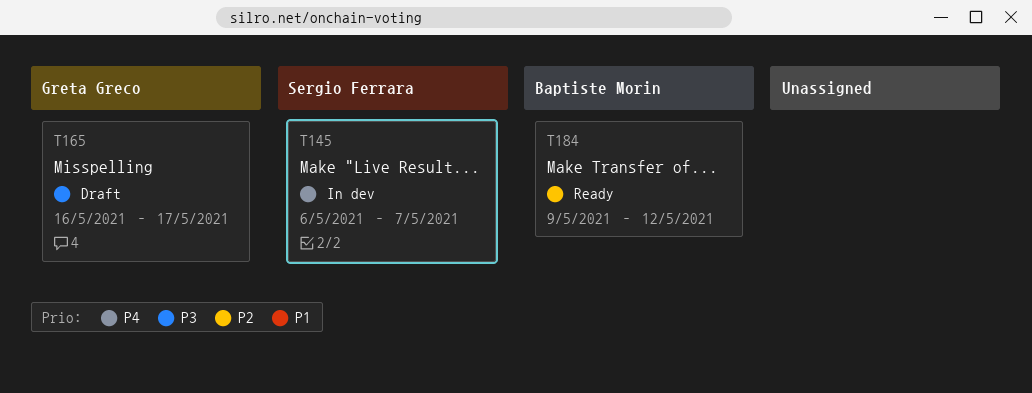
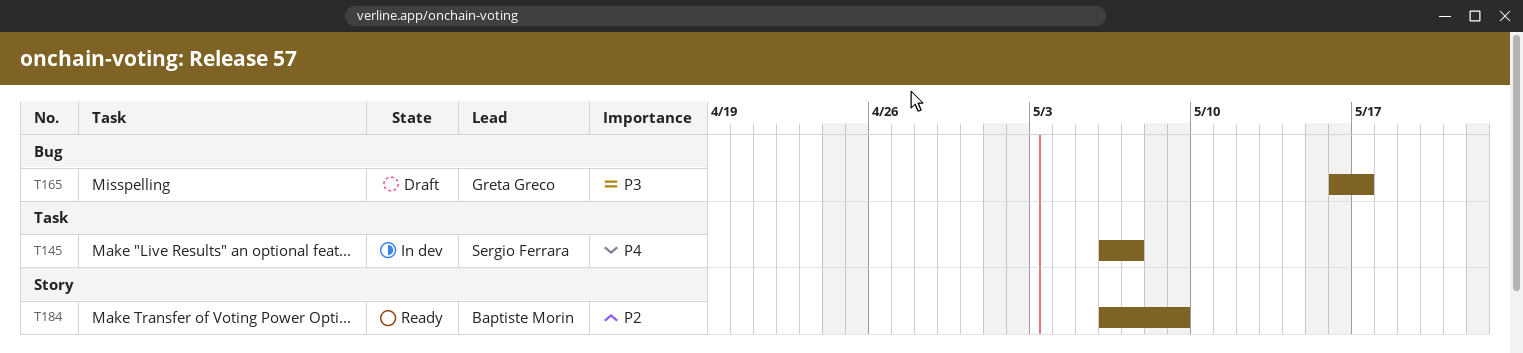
T184, start: May 9 -> May 6
T184, due: May 12 -> May 9

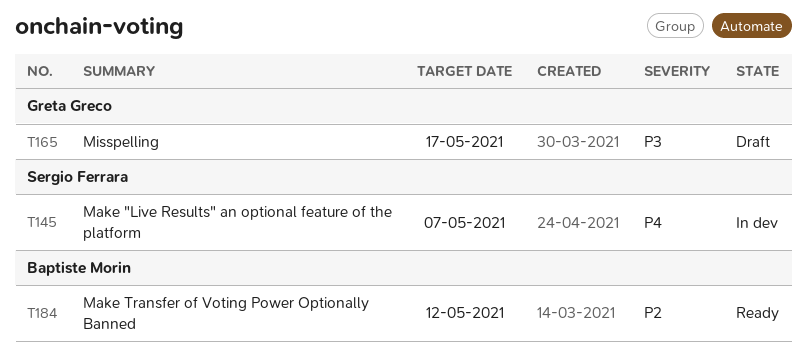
T184, due: May 9 -> May 12

